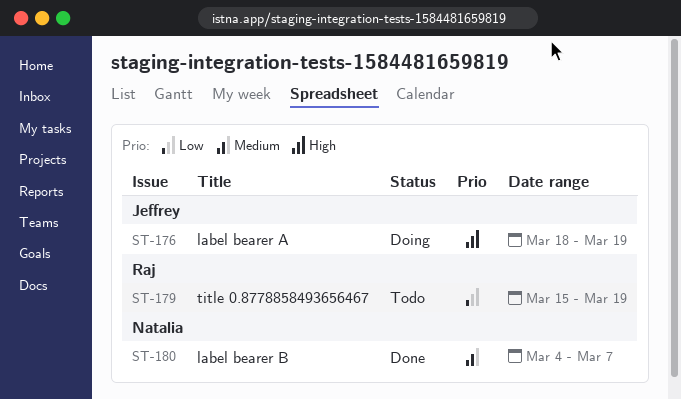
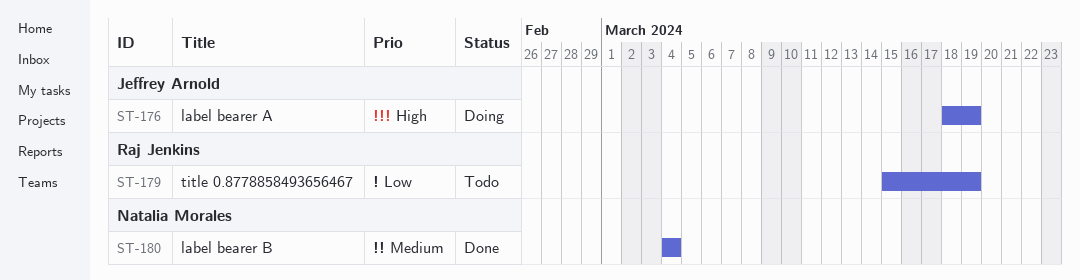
ST-180, due: Mar 7 -> Mar 4

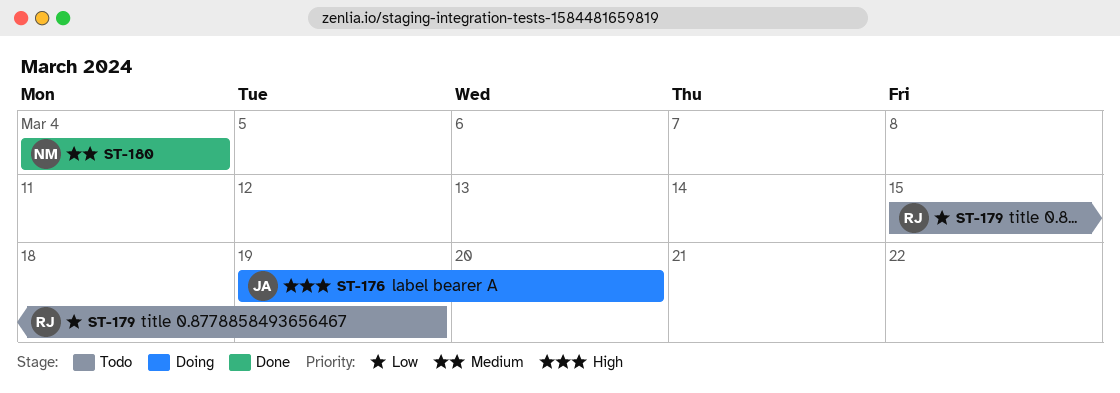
ST-176, start: Mar 18 -> Mar 19
ST-176, due: Mar 19 -> Mar 20

